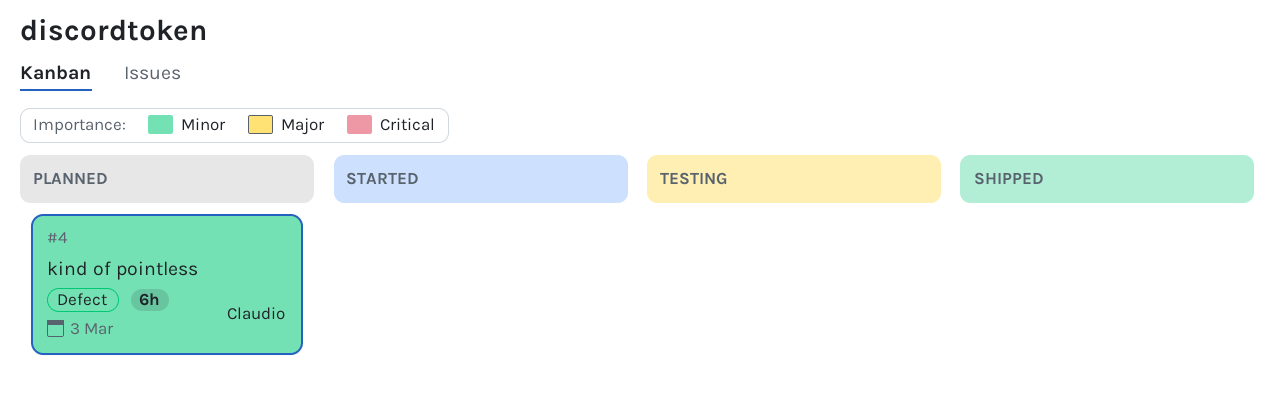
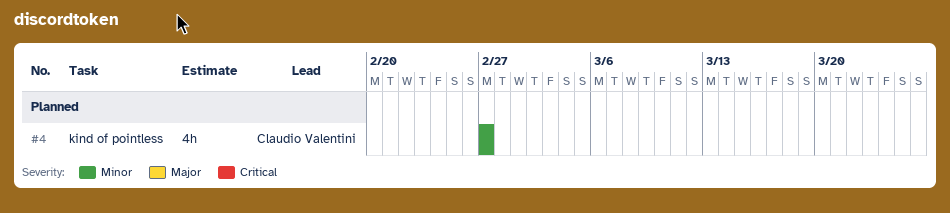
#4, estimate: 6h -> 4h
#4, due: Mar 3 -> Feb 27

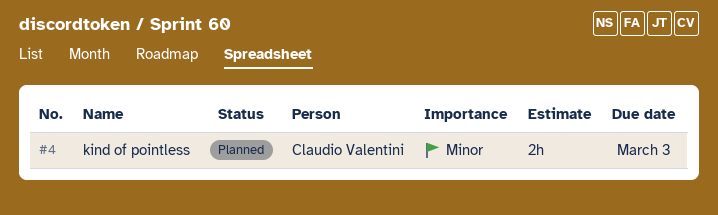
#4, estimate: 4h -> 2h
#4, due: Feb 27 -> Mar 3

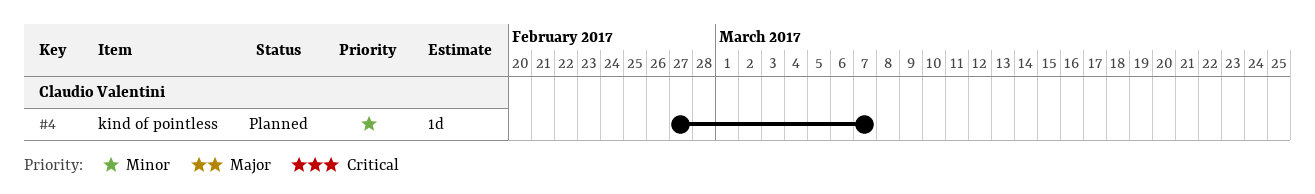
#4, estimate: 2h -> 1d
#4, due: Mar 3 -> Mar 7

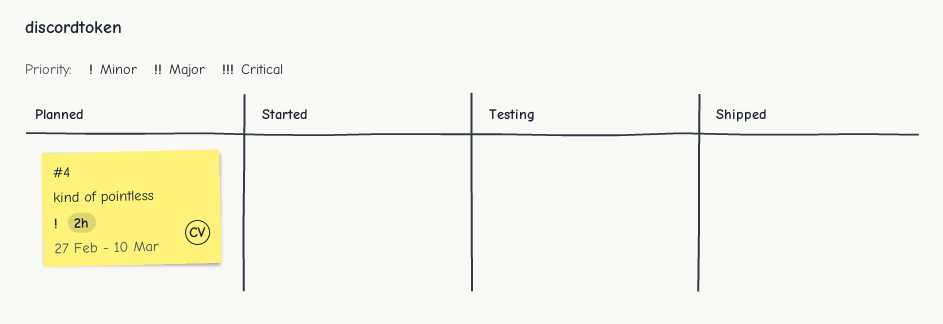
#4, estimate: 1d -> 2h
#4, due: Mar 7 -> Mar 10

